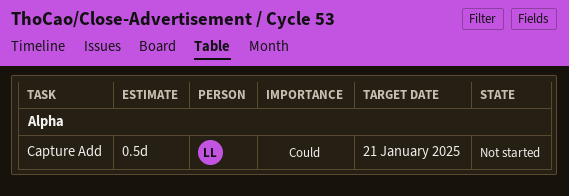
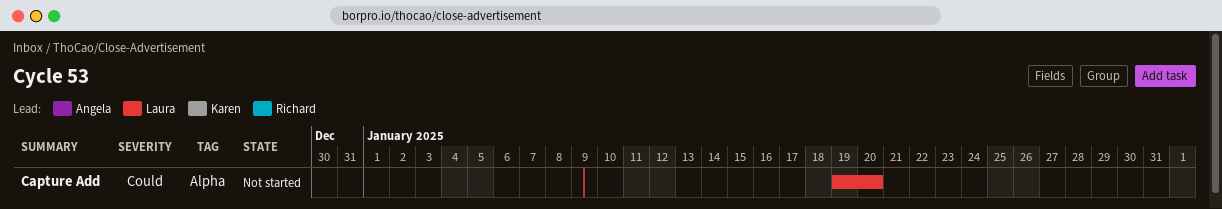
Capture Add, due: Jan 21 -> Jan 20

